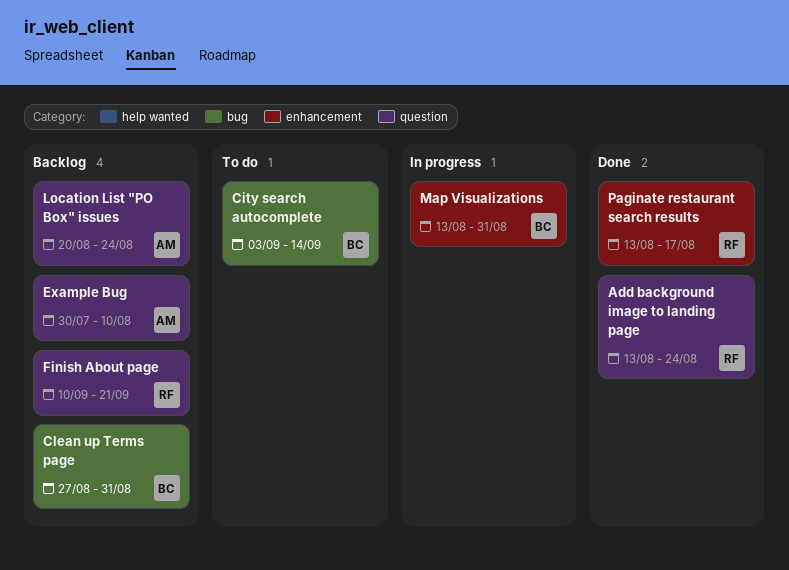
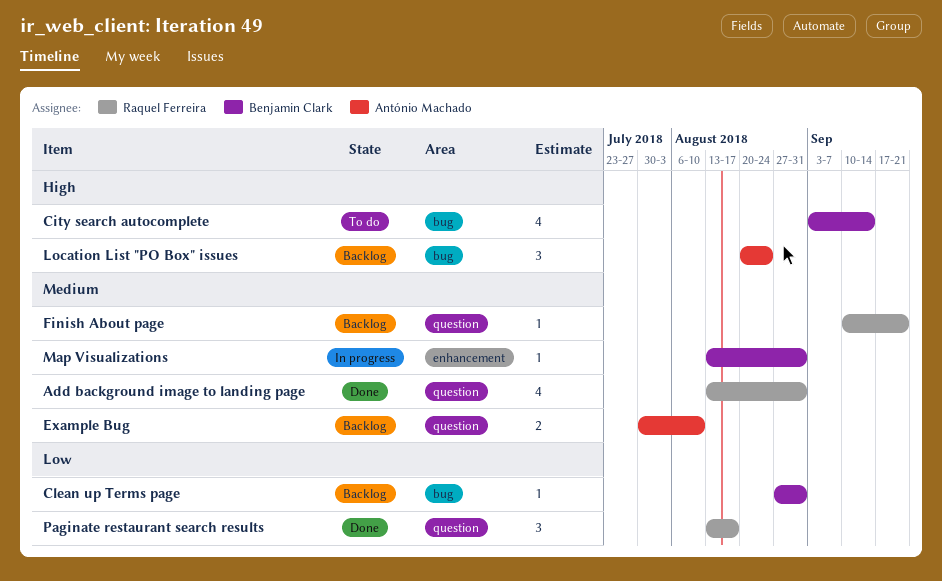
Add background image to landing page, due: Aug 24 -> Aug 31
Location List "PO Box" issues, label: question -> bug
Paginate restaurant search results, label: enhancement -> question

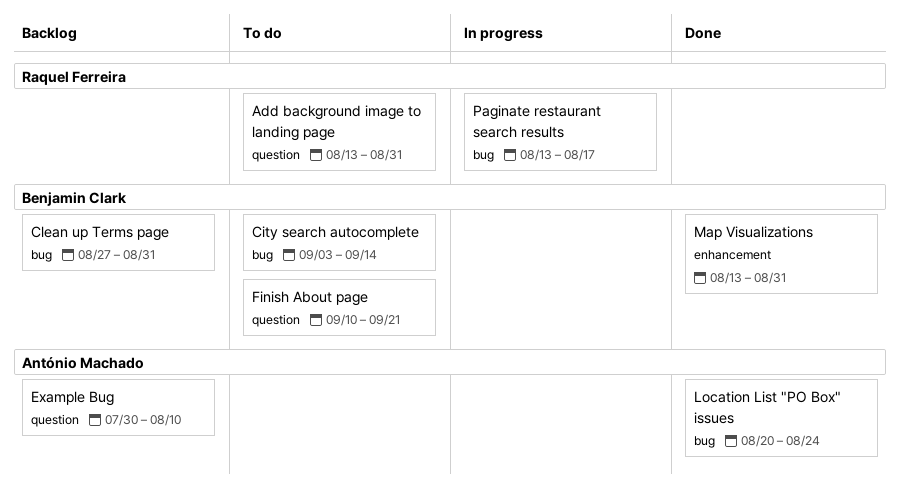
Add background image to landing page, status: Done -> To do
Finish About page, status: Backlog -> To do
Finish About page, owner: Raquel Ferreira -> Benjamin Clark
Location List "PO Box" issues, status: Backlog -> Done
Map Visualizations, status: In progress -> Done
Paginate restaurant search results, status: Done -> In progress
Paginate restaurant search results, label: question -> bug

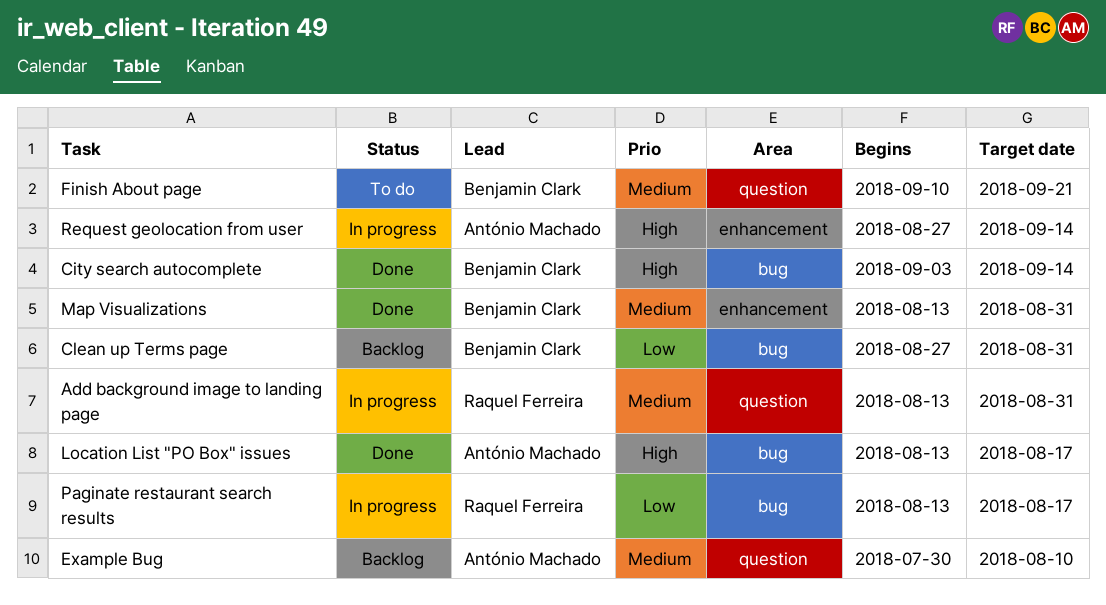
Add background image to landing page, status: To do -> In progress
City search autocomplete, status: To do -> Done
Location List "PO Box" issues, start: Aug 20 -> Aug 13
Location List "PO Box" issues, due: Aug 24 -> Aug 17
Request geolocation from user: none -> present

